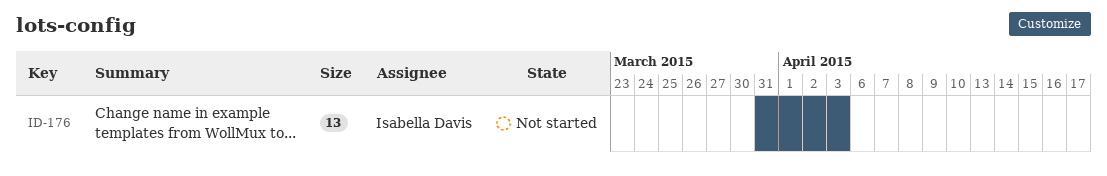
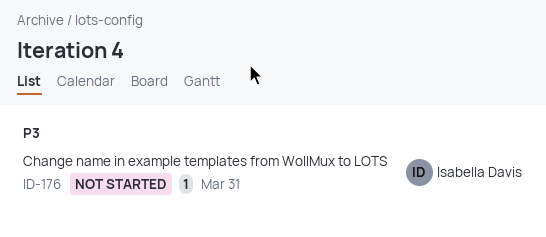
ID-176, estimate: 13 -> 1
ID-176, due: Apr 3 -> Mar 31

